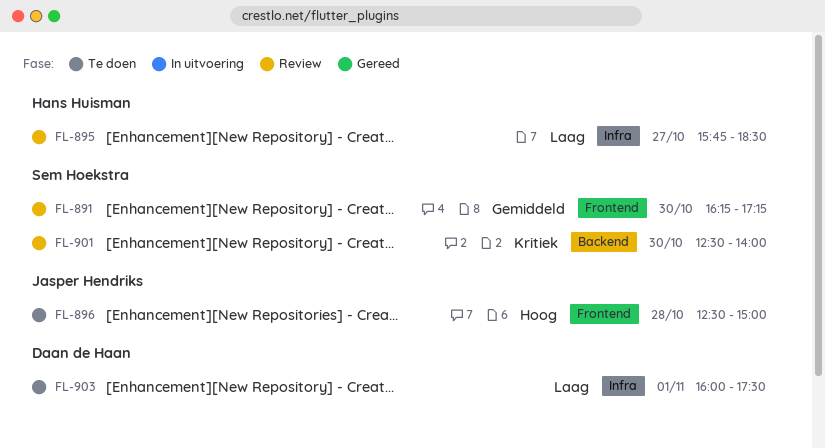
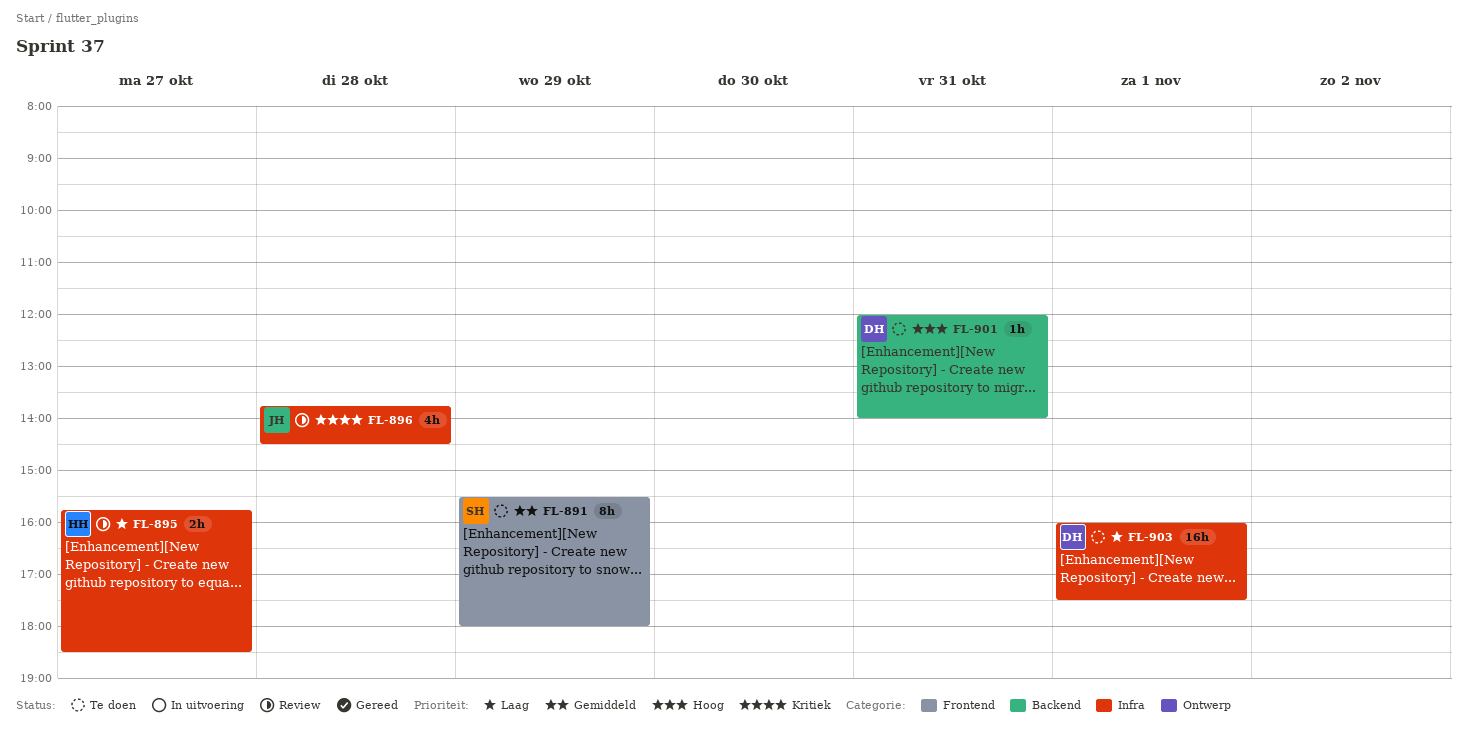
FL-891, status: Review -> Te doen
FL-891, day: Oct 30 -> Oct 29
FL-891, begins: 16:15 -> 15:30
FL-891, ends: 17:15 -> 18:00
FL-896, status: Te doen -> Review
FL-896, priority: Hoog -> Kritiek
FL-896, label: Frontend -> Infra
FL-896, begins: 12:30 -> 13:45
FL-896, ends: 15:00 -> 14:30
FL-901, status: Review -> Te doen
FL-901, owner: Sem Hoekstra -> Daan de Haan
FL-901, priority: Kritiek -> Hoog
FL-901, day: Oct 30 -> Oct 31
FL-901, begins: 12:30 -> 12:00

